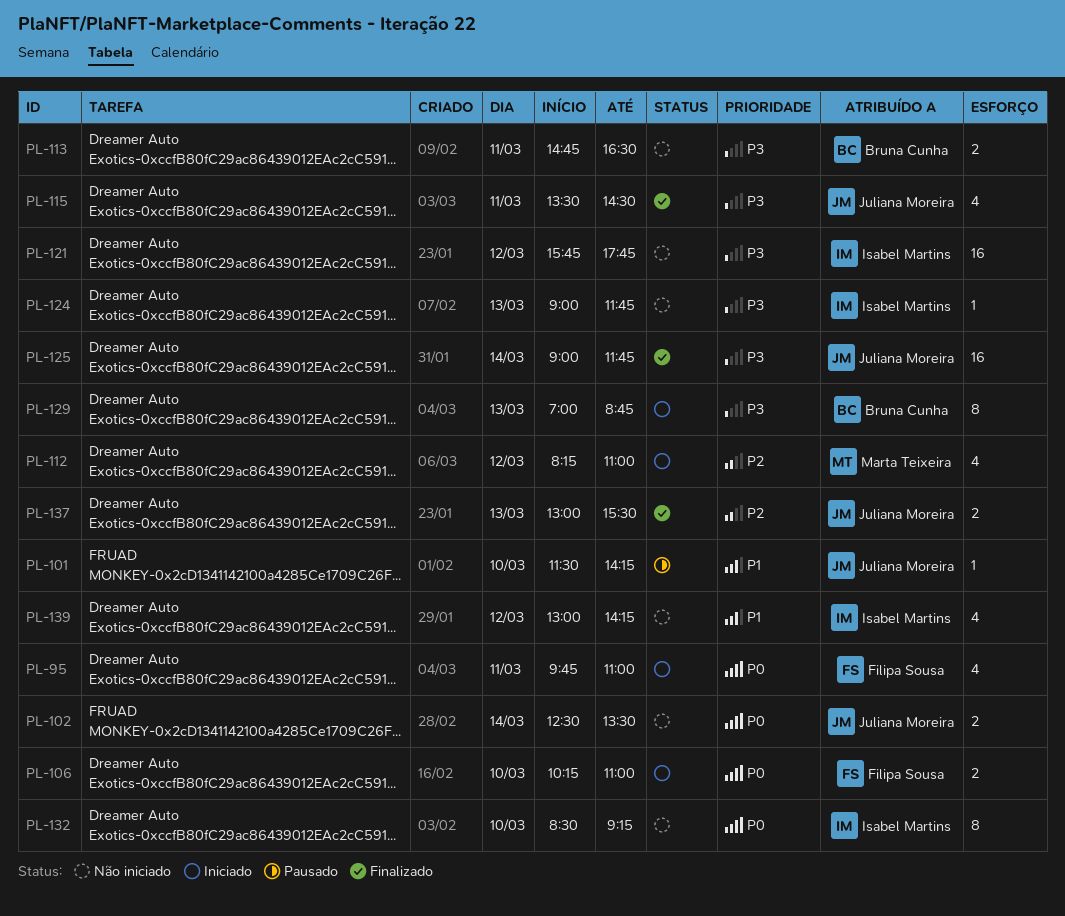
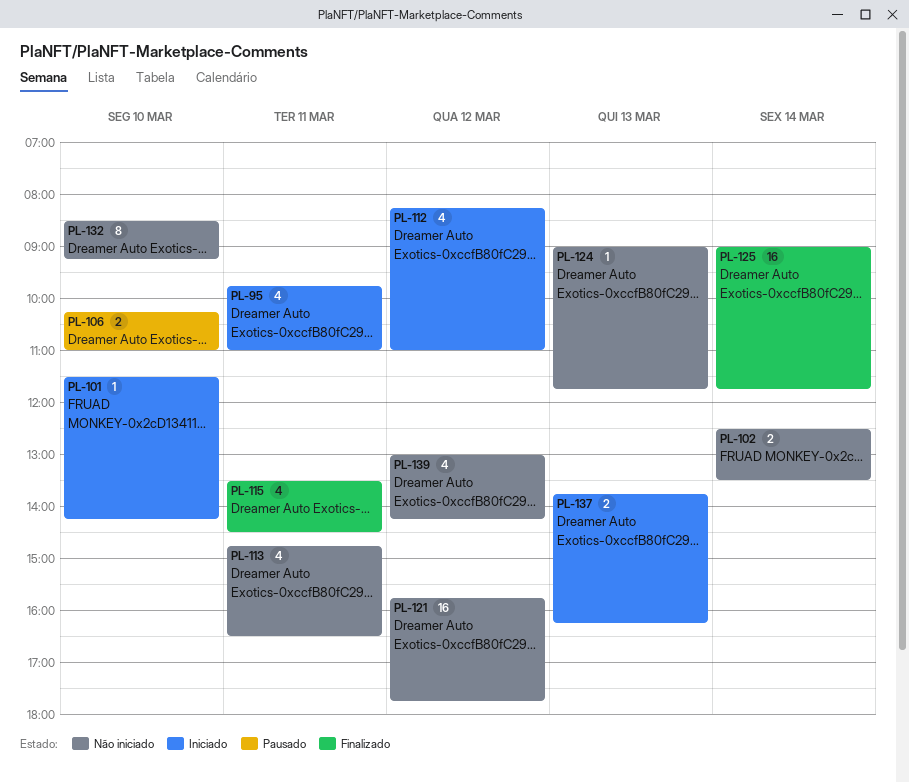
PL-101, status: Pausado -> Iniciado
PL-106, status: Iniciado -> Pausado
PL-113, estimate: 2 -> 4
PL-129: present -> none
PL-137, status: Finalizado -> Iniciado
PL-137, begins: 13:00 -> 13:45
PL-137, ends: 15:30 -> 16:15

